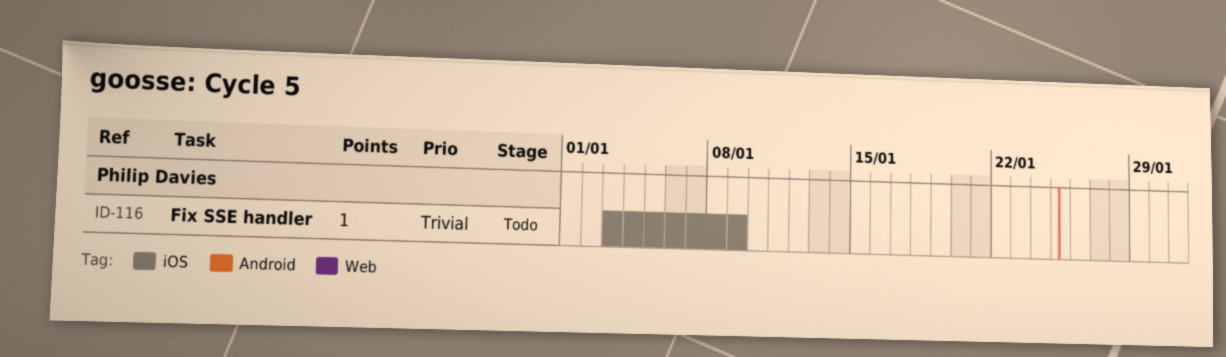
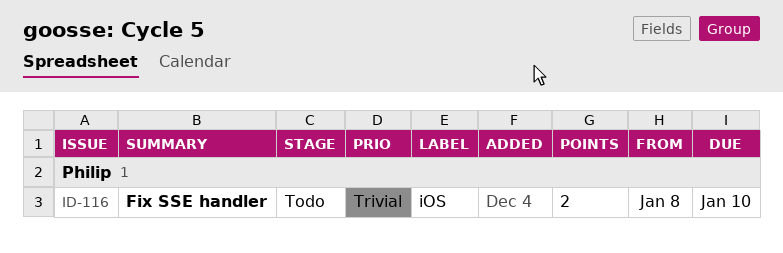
ID-116, estimate: 1 -> 2
ID-116, start: Jan 3 -> Jan 8
ID-116, due: Jan 9 -> Jan 10

